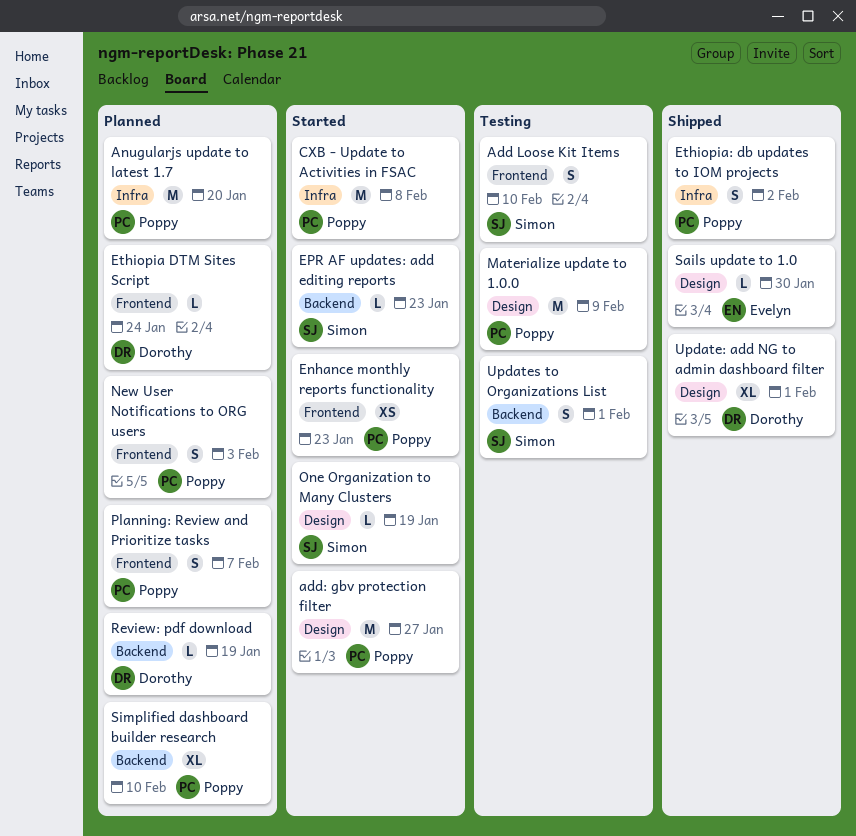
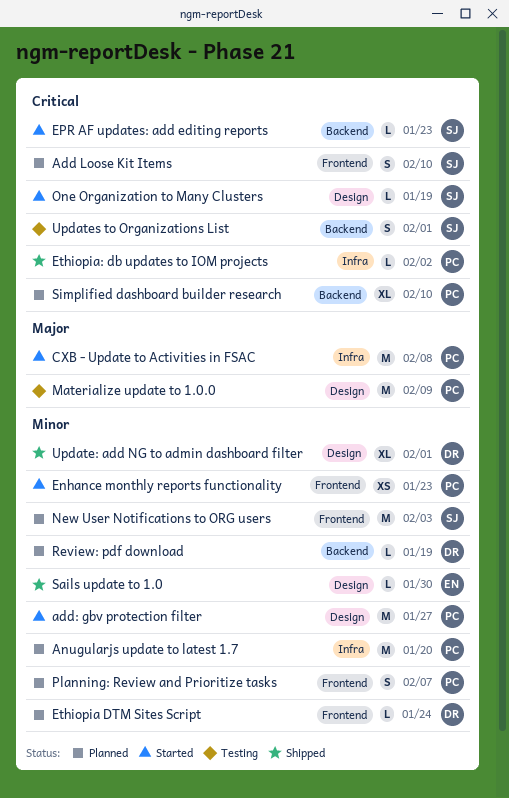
Add Loose Kit Items, status: Testing -> Planned
Ethiopia: db updates to IOM projects, estimate: S -> L
New User Notifications to ORG users, owner: Poppy -> Simon
New User Notifications to ORG users, estimate: S -> M

